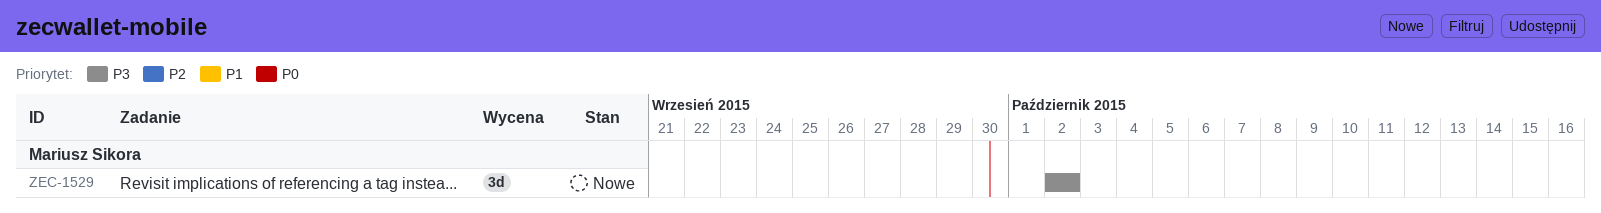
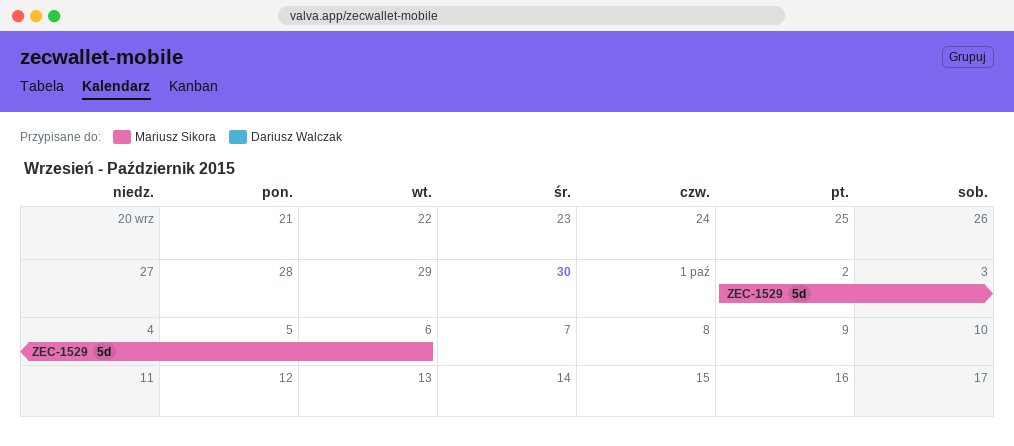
ZEC-1529, estimate: 3d -> 5d
ZEC-1529, due: Oct 2 -> Oct 6

